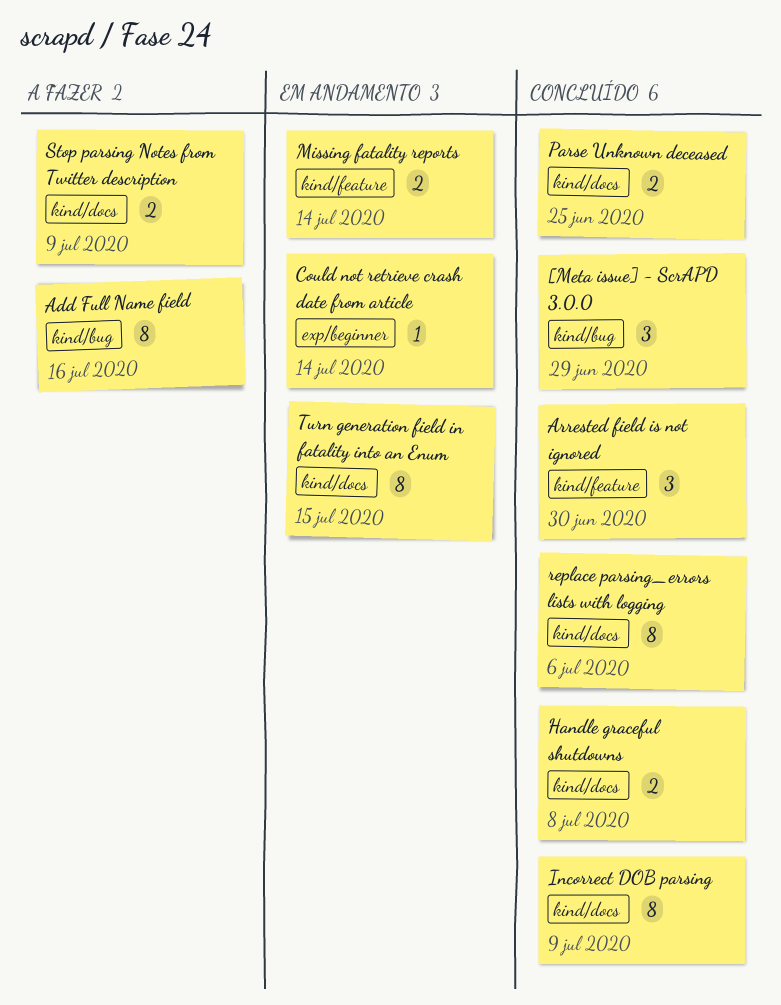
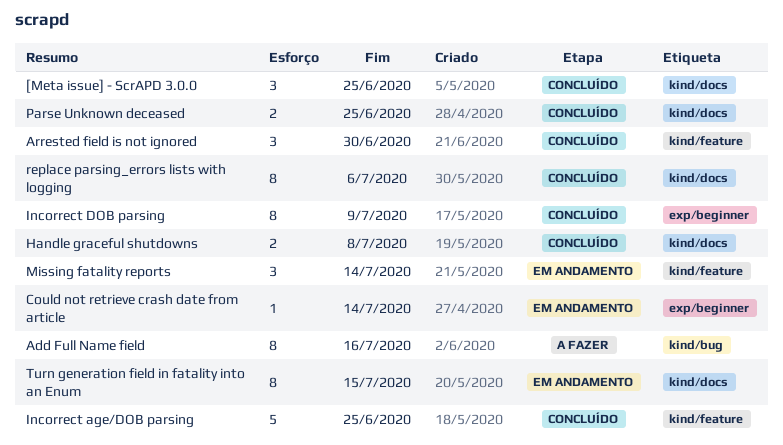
[Meta issue] - ScrAPD 3.0.0, label: kind/bug -> kind/docs
[Meta issue] - ScrAPD 3.0.0, due: Jun 29 -> Jun 25
Incorrect age/DOB parsing: none -> present
Incorrect DOB parsing, label: kind/docs -> exp/beginner
Missing fatality reports, estimate: 2 -> 3
Stop parsing Notes from Twitter description: present -> none

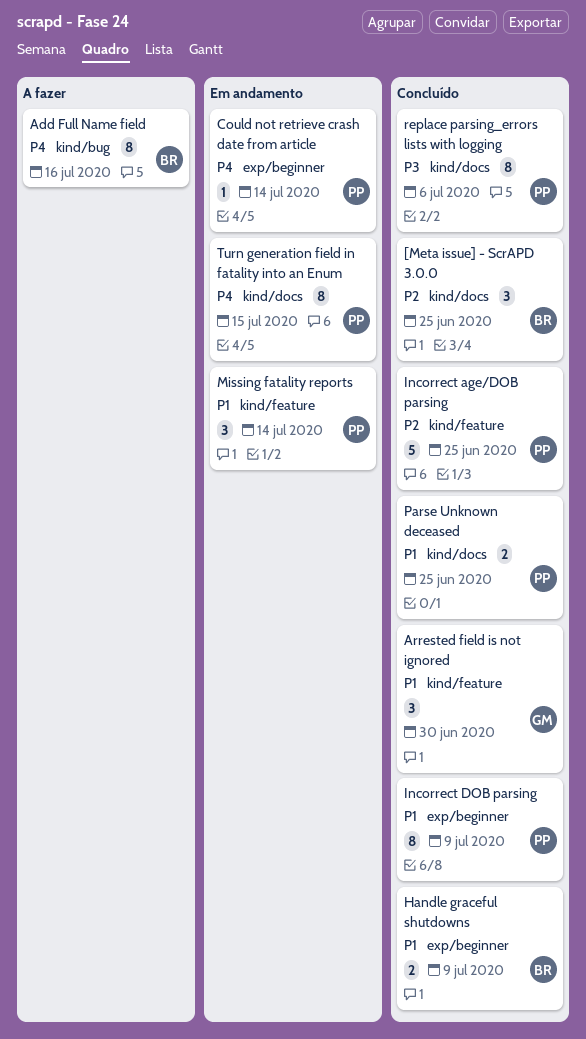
Handle graceful shutdowns, label: kind/docs -> exp/beginner
Handle graceful shutdowns, due: Jul 8 -> Jul 9

